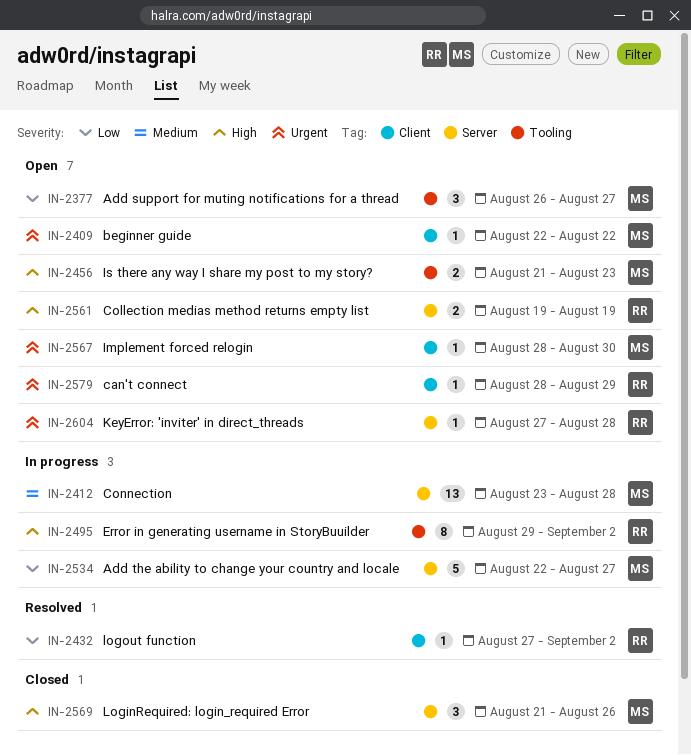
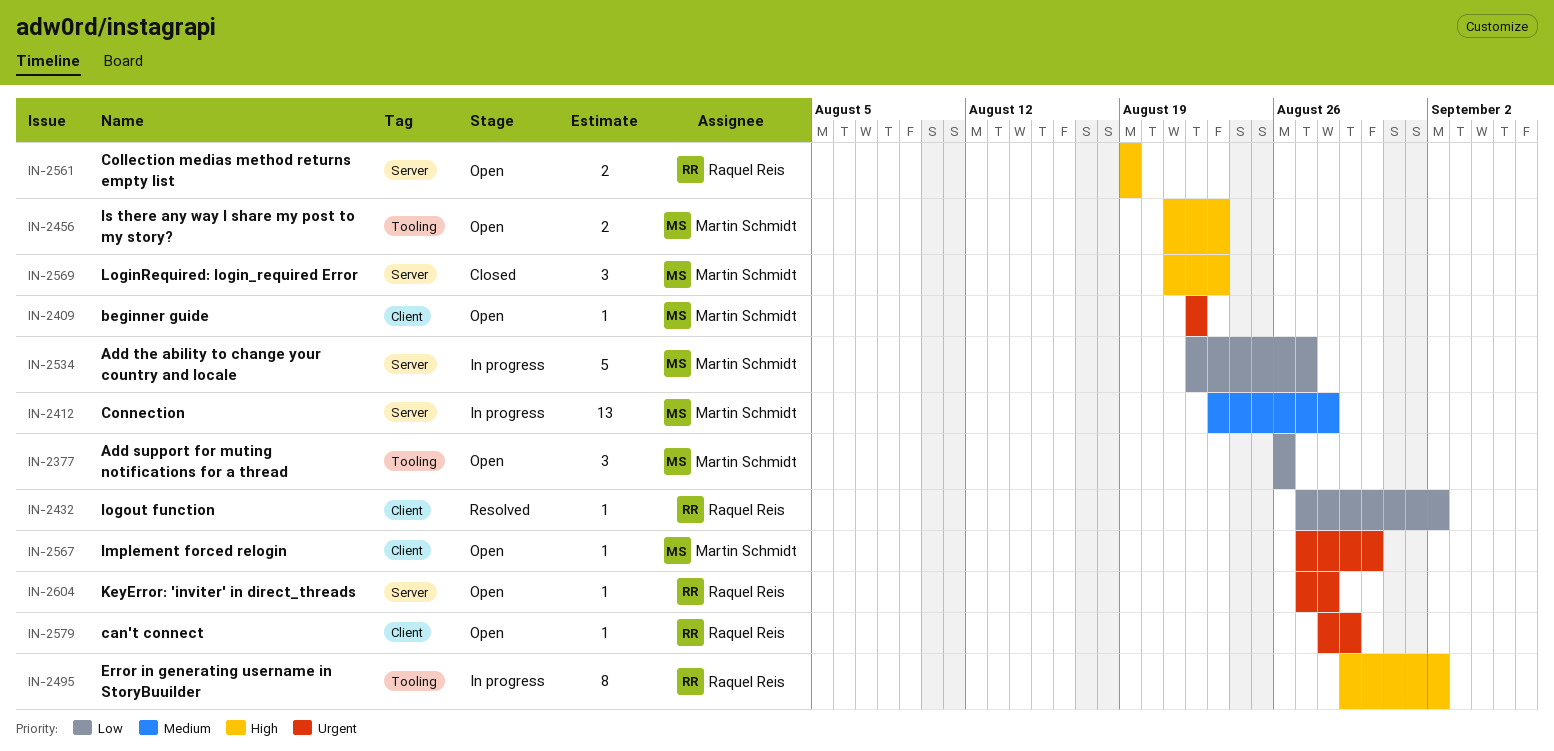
IN-2377, due: Aug 27 -> Aug 26
IN-2567, start: Aug 28 -> Aug 27
IN-2569, due: Aug 26 -> Aug 23

